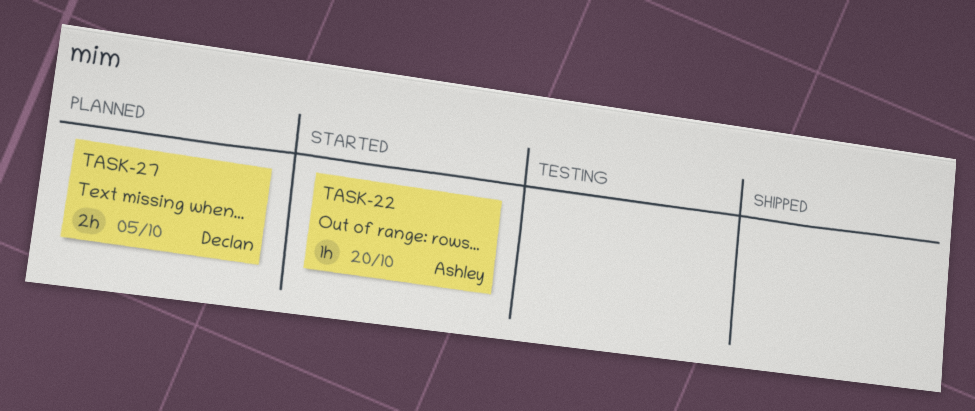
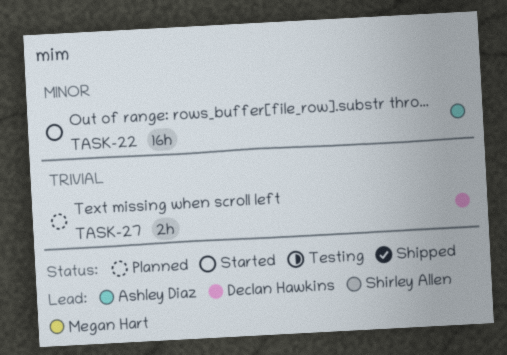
TASK-22, estimate: 1h -> 16h

